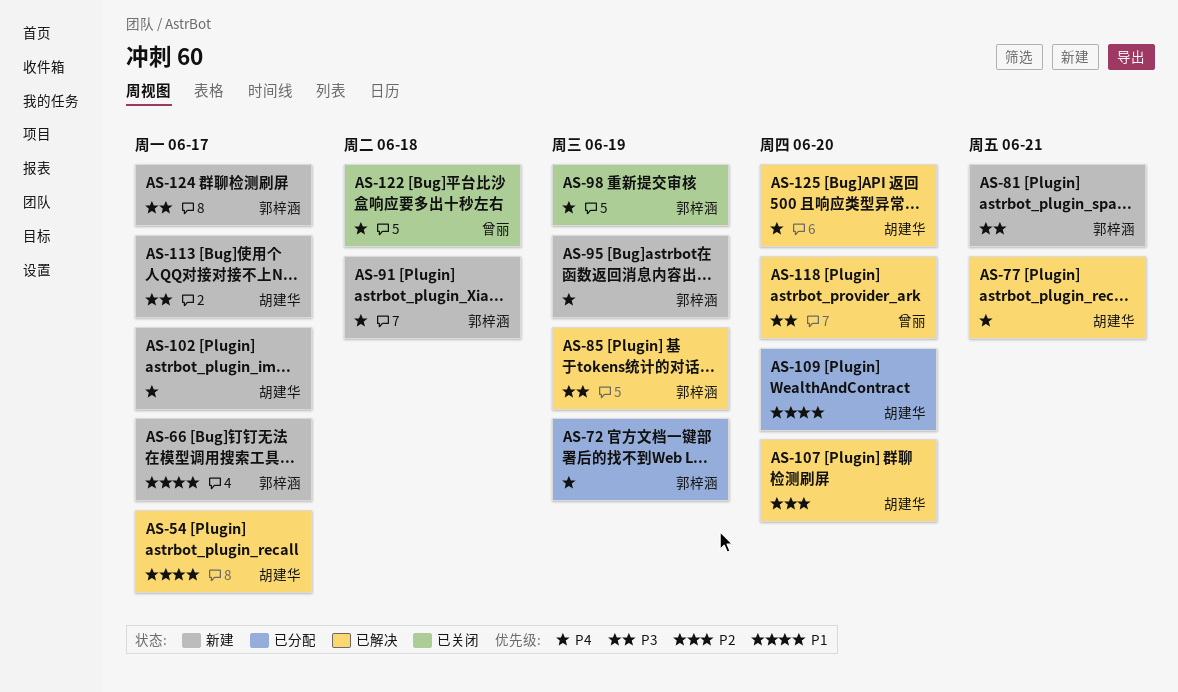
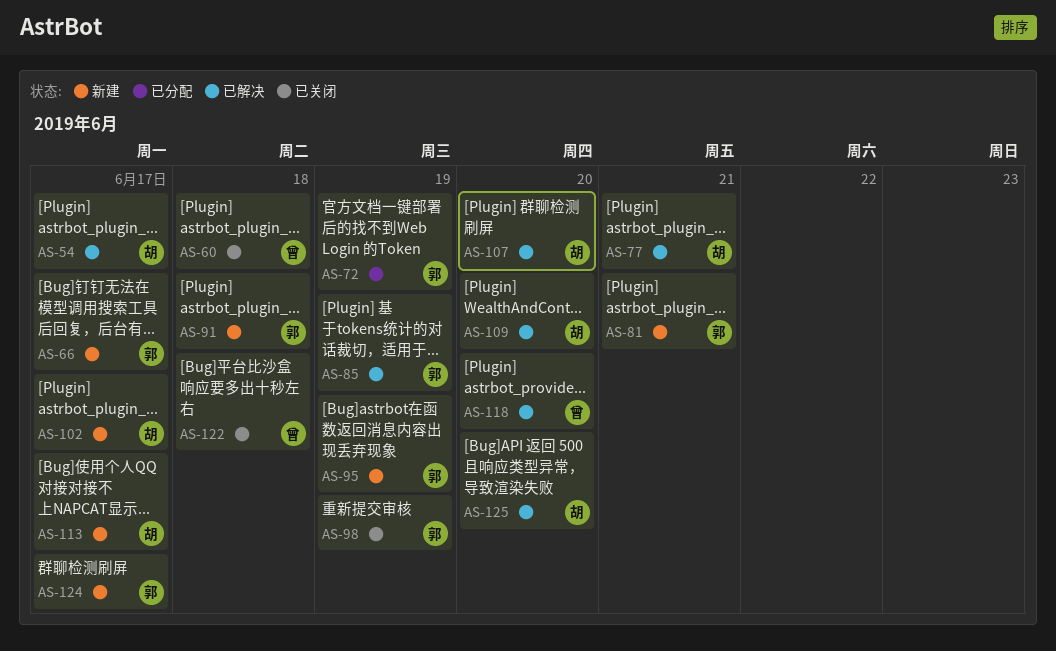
AS-60: none -> present
AS-109, status: 已分配 -> 已解决

